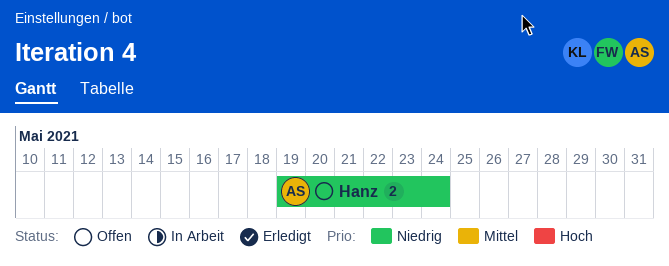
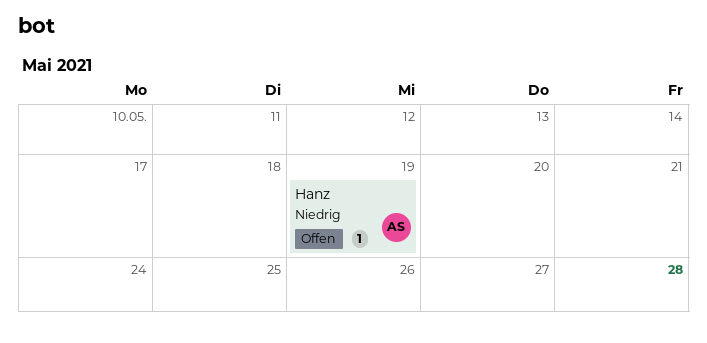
Hanz, estimate: 2 -> 1
Hanz, due: May 24 -> May 19

